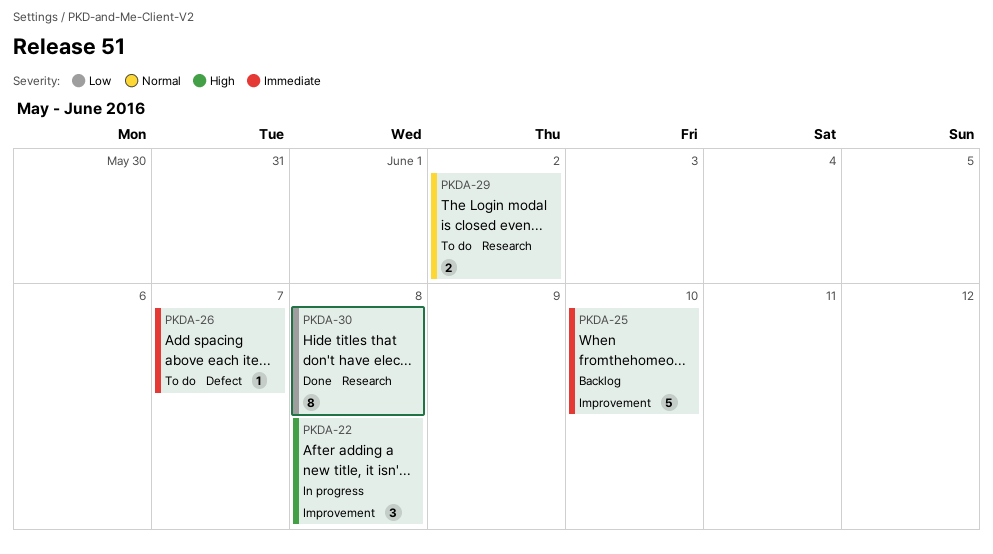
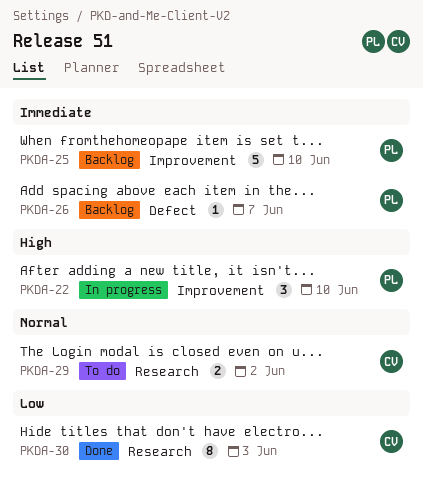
PKDA-22, due: Jun 8 -> Jun 10
PKDA-26, status: To do -> Backlog
PKDA-30, due: Jun 8 -> Jun 3

